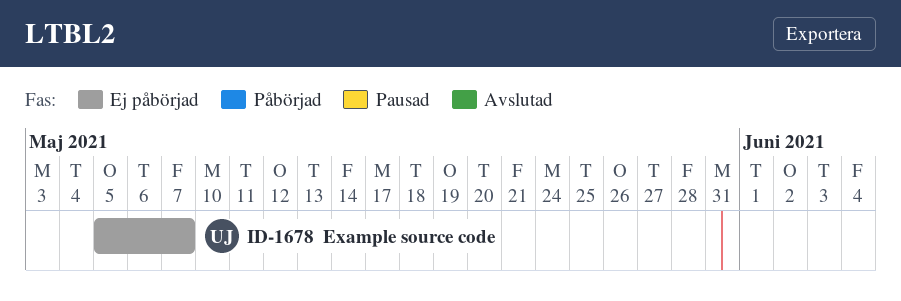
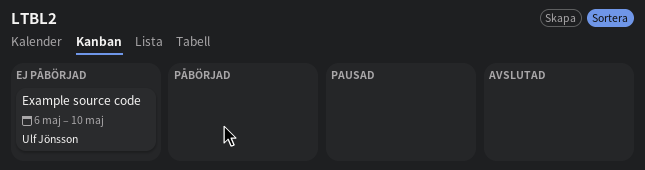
Example source code, start: May 5 -> May 6
Example source code, due: May 7 -> May 10

